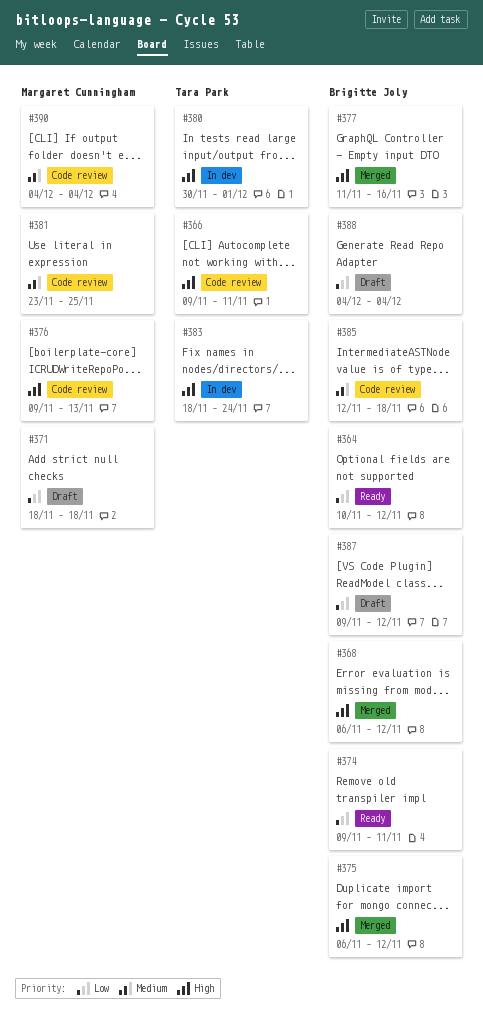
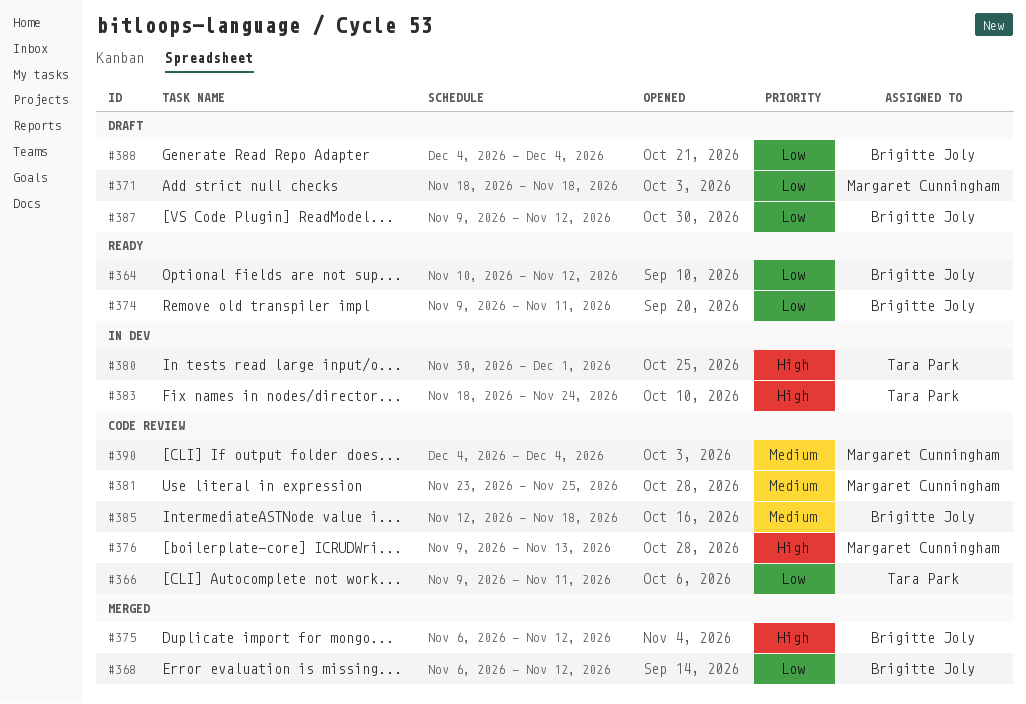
#366, priority: High -> Low
#368, priority: High -> Low
#377: present -> none

